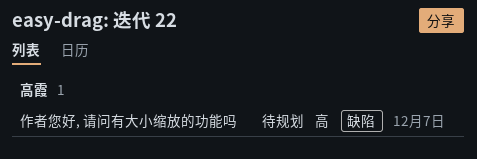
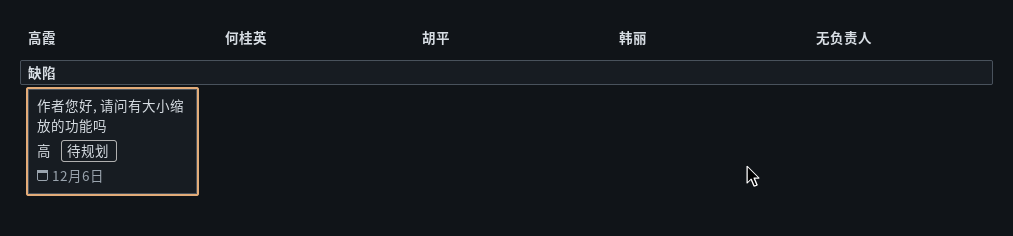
作者您好, 请问有大小缩放的功能吗, due: Dec 7 -> Dec 6

